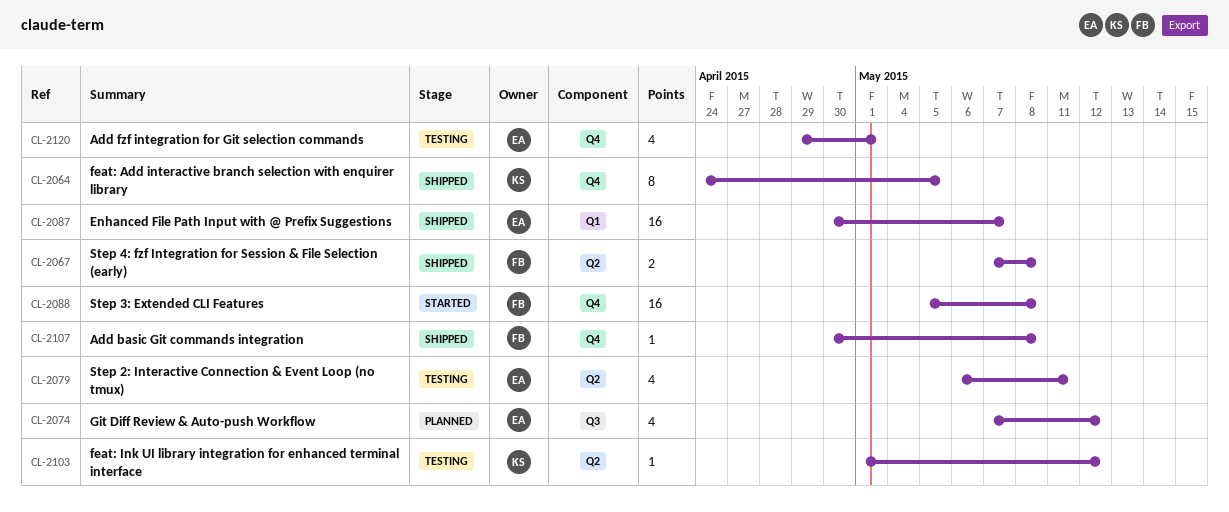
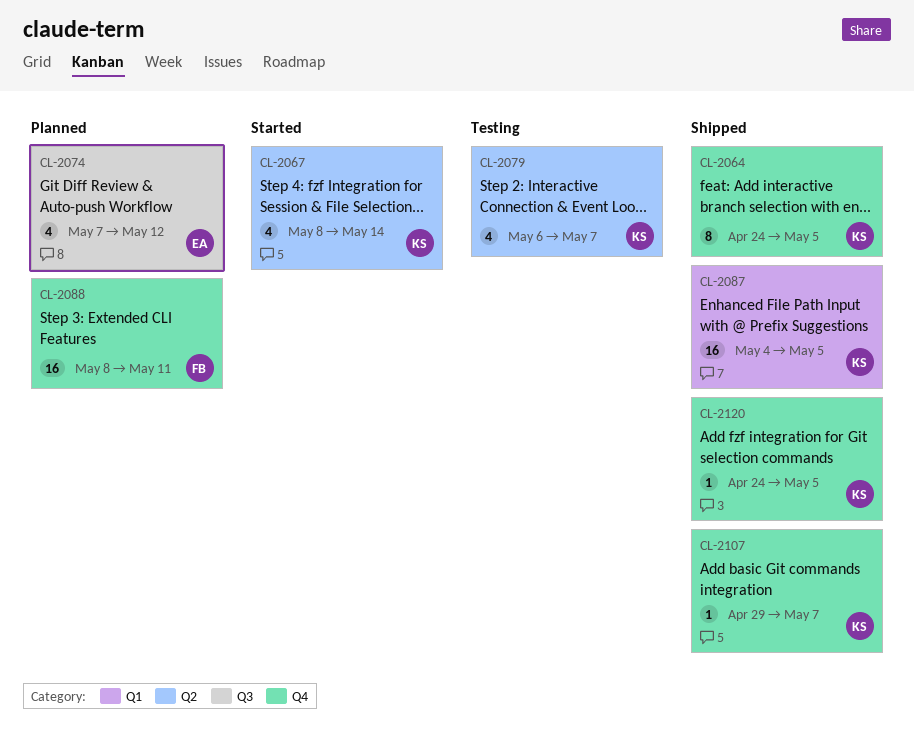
CL-2067, status: Shipped -> Started
CL-2067, owner: FB -> KS
CL-2067, estimate: 2 -> 4
CL-2067, start: May 7 -> May 8
CL-2067, due: May 8 -> May 14
CL-2079, owner: EA -> KS
CL-2079, due: May 11 -> May 7
CL-2087, owner: EA -> KS
CL-2087, start: Apr 30 -> May 4
CL-2087, due: May 7 -> May 5
CL-2088, status: Started -> Planned
CL-2088, start: May 5 -> May 8
CL-2088, due: May 8 -> May 11
CL-2103: present -> none
CL-2107, owner: FB -> KS
CL-2107, start: Apr 30 -> Apr 29
CL-2107, due: May 8 -> May 7
CL-2120, status: Testing -> Shipped
CL-2120, owner: EA -> KS
CL-2120, estimate: 4 -> 1
CL-2120, start: Apr 29 -> Apr 24
CL-2120, due: May 1 -> May 5

